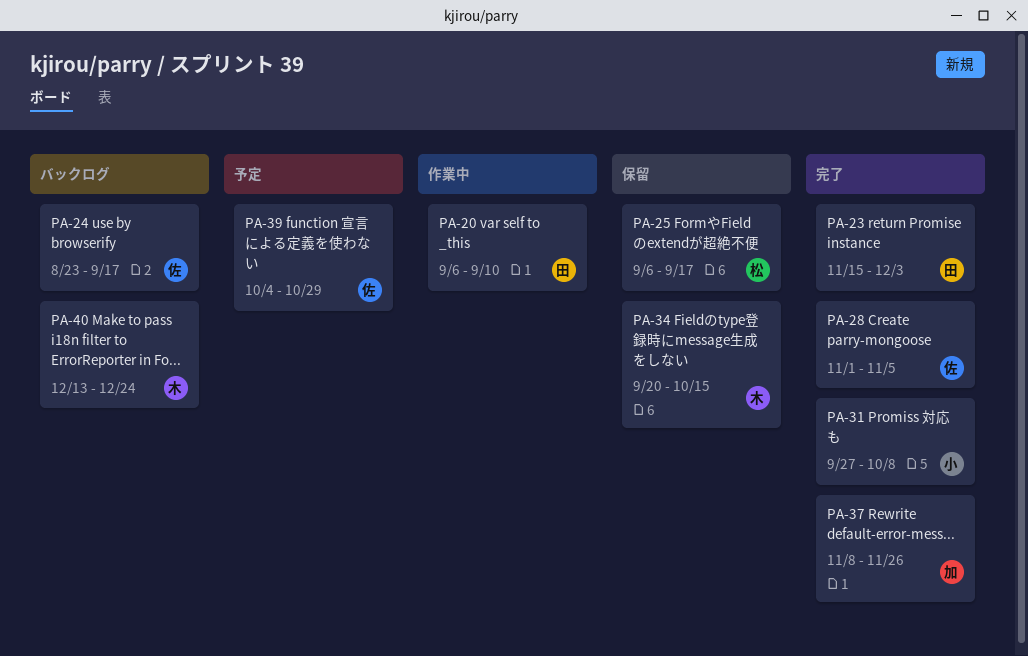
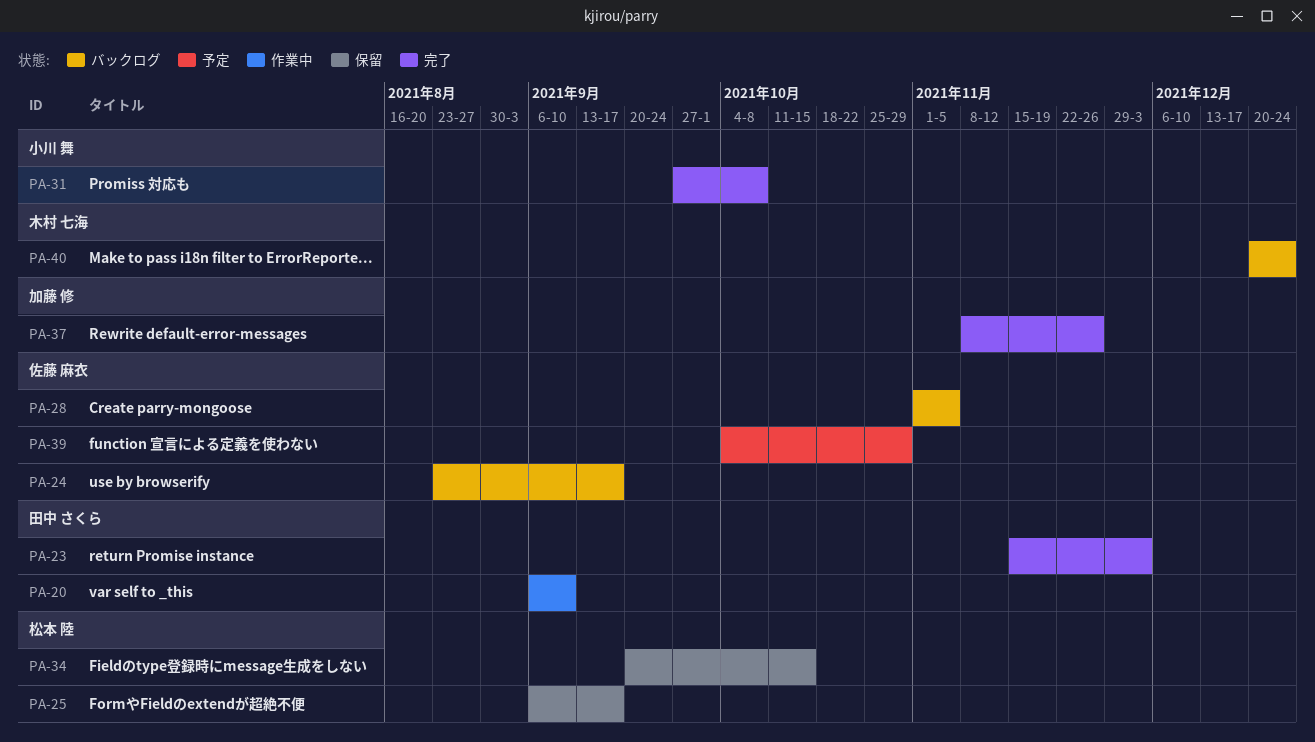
PA-28, status: 完了 -> バックログ
PA-34, owner: 木村 七海 -> 松本 陸
PA-40, start: Dec 13 -> Dec 20

